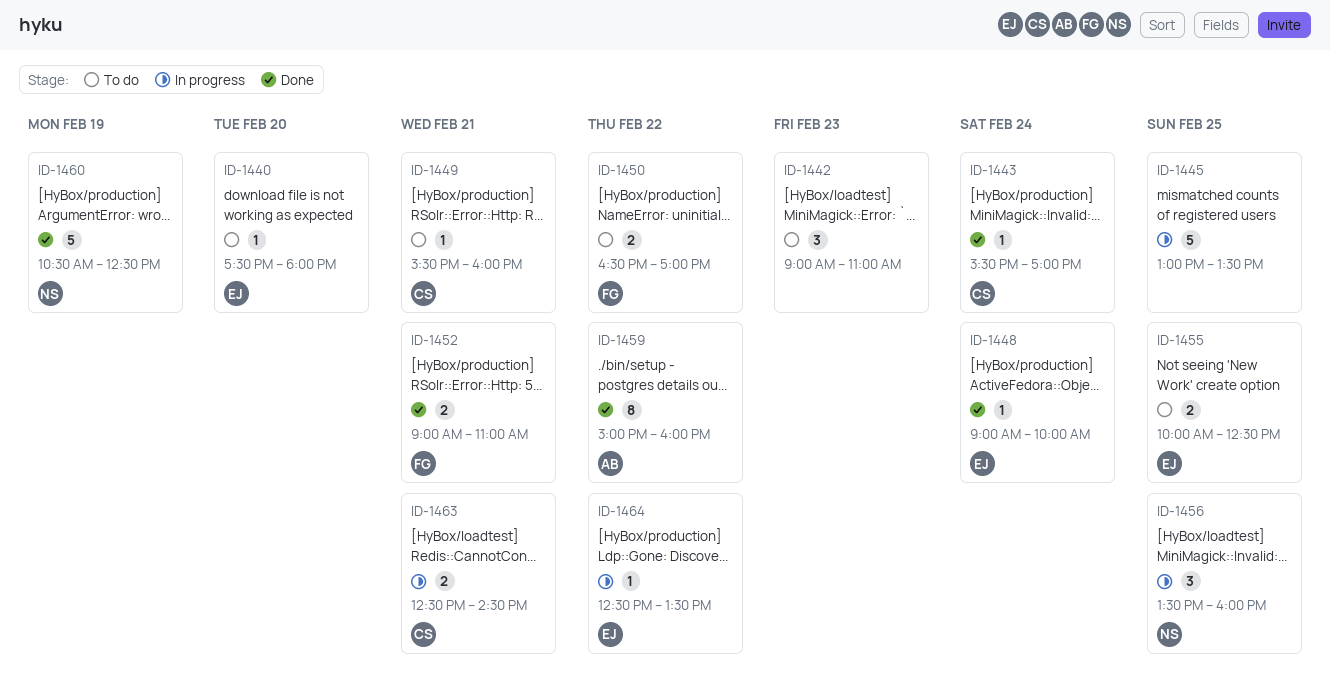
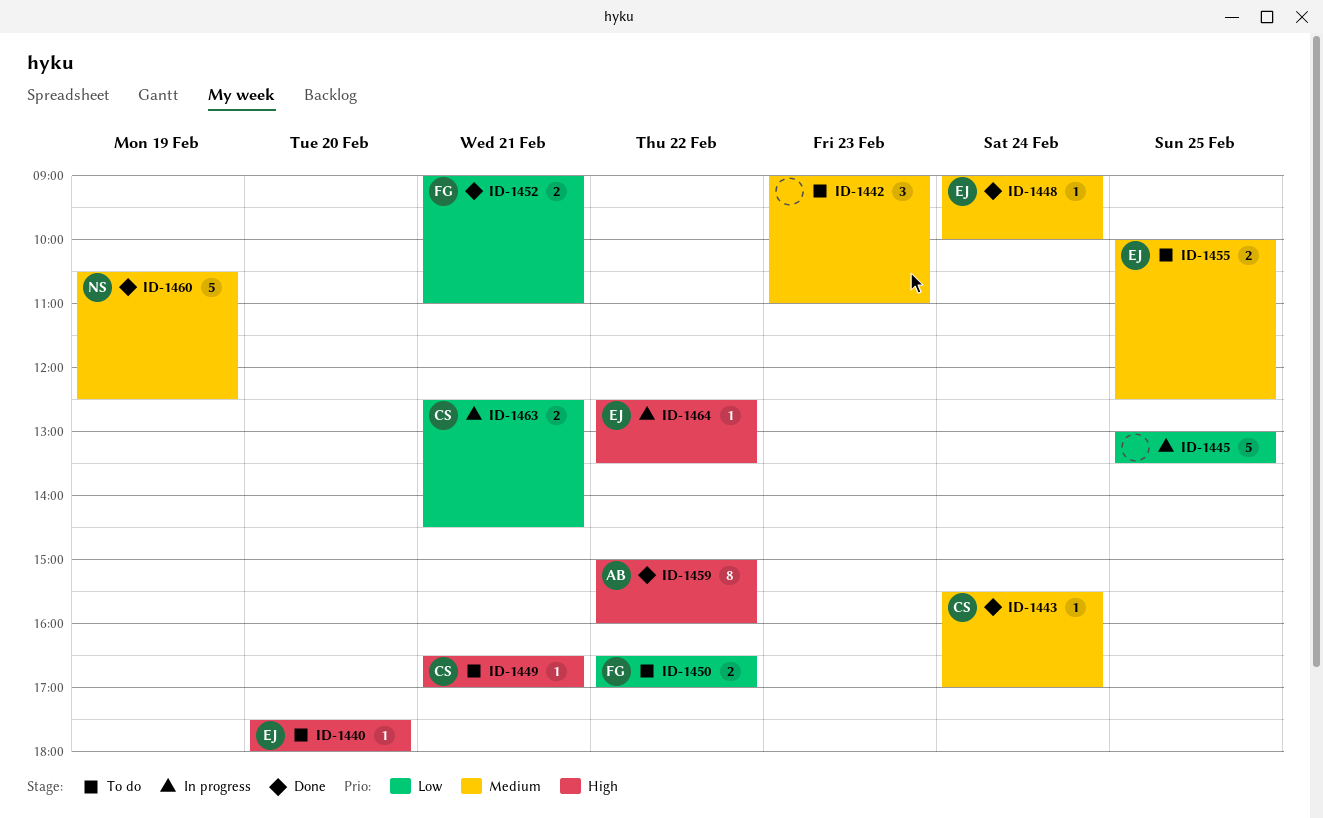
ID-1449, begins: 15:30 -> 16:30
ID-1449, ends: 16:00 -> 17:00
ID-1456: present -> none

